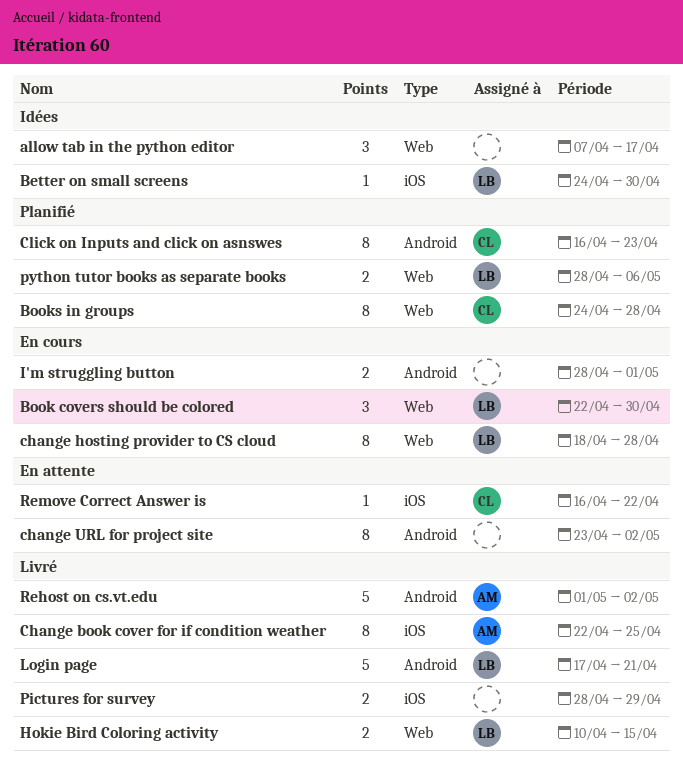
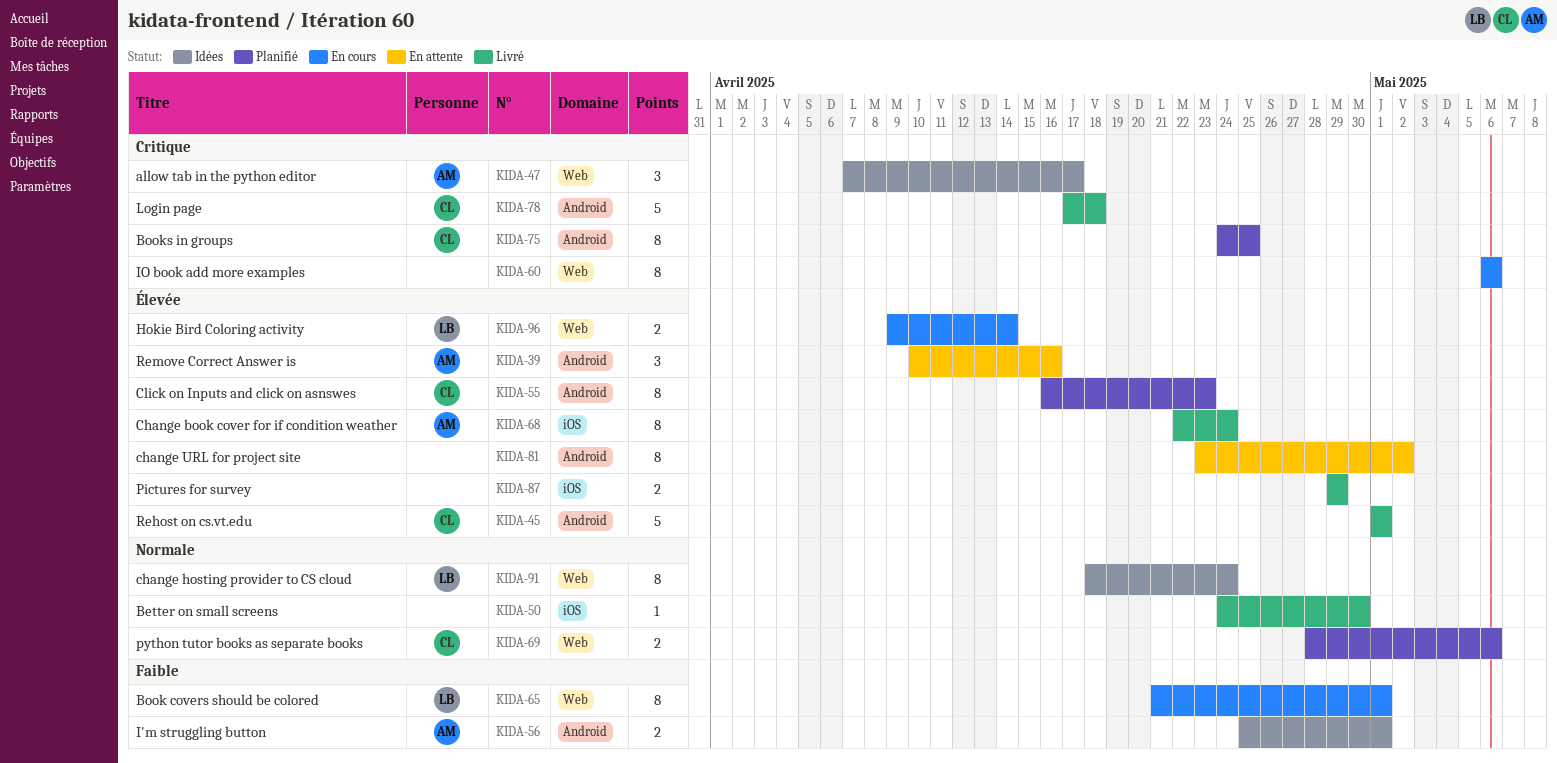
allow tab in the python editor, owner: none -> AM
Better on small screens, status: Idées -> Livré
Better on small screens, owner: LB -> none
Book covers should be colored, estimate: 3 -> 8
Book covers should be colored, start: Apr 22 -> Apr 21
Book covers should be colored, due: Apr 30 -> May 1
Books in groups, label: Web -> Android
Books in groups, due: Apr 28 -> Apr 25
Change book cover for if condition weather, due: Apr 25 -> Apr 24
change hosting provider to CS cloud, status: En cours -> Idées
change hosting provider to CS cloud, due: Apr 28 -> Apr 24
Hokie Bird Coloring activity, status: Livré -> En cours
Hokie Bird Coloring activity, start: Apr 10 -> Apr 9
Hokie Bird Coloring activity, due: Apr 15 -> Apr 14
I'm struggling button, status: En cours -> Idées
I'm struggling button, owner: none -> AM
I'm struggling button, start: Apr 28 -> Apr 25
IO book add more examples: none -> present
Login page, owner: LB -> CL
Login page, due: Apr 21 -> Apr 18
Pictures for survey, start: Apr 28 -> Apr 29
python tutor books as separate books, owner: LB -> CL
Rehost on cs.vt.edu, owner: AM -> CL
Rehost on cs.vt.edu, due: May 2 -> May 1
Remove Correct Answer is, owner: CL -> AM
Remove Correct Answer is, label: iOS -> Android
Remove Correct Answer is, estimate: 1 -> 3
Remove Correct Answer is, start: Apr 16 -> Apr 10
Remove Correct Answer is, due: Apr 22 -> Apr 16

